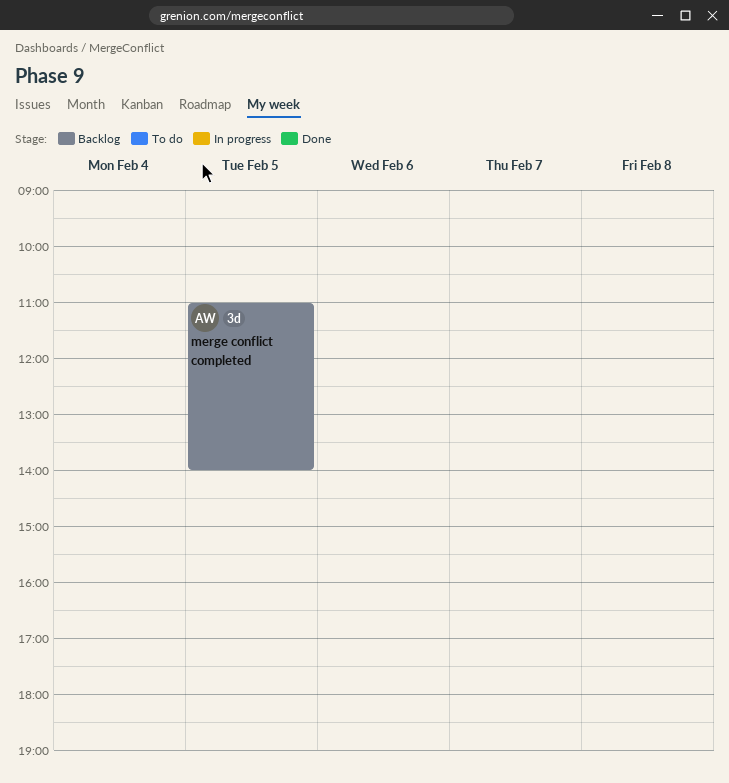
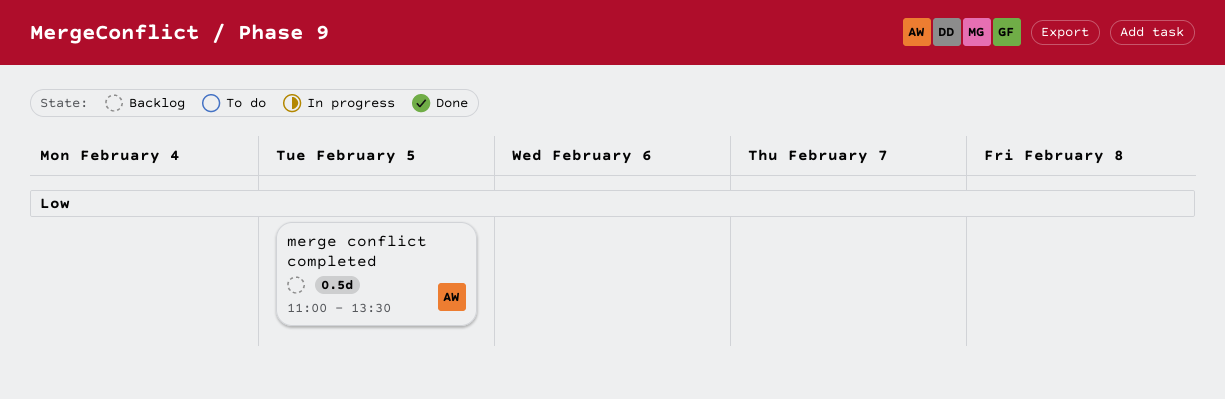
merge conflict completed, estimate: 3d -> 0.5d
merge conflict completed, ends: 14:00 -> 13:30

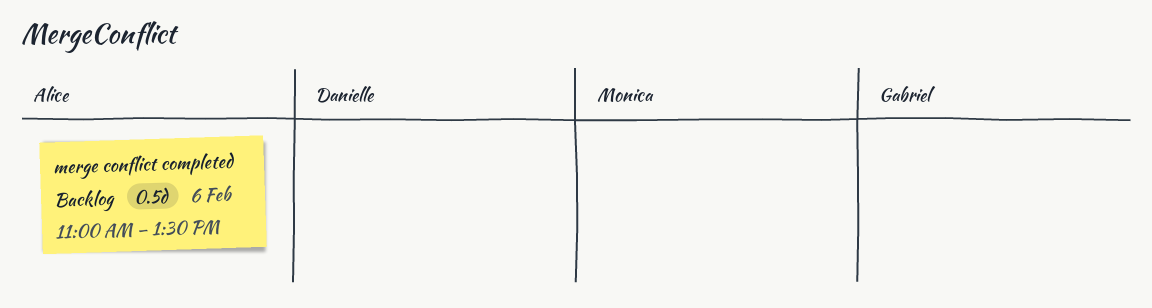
merge conflict completed, day: Feb 5 -> Feb 6

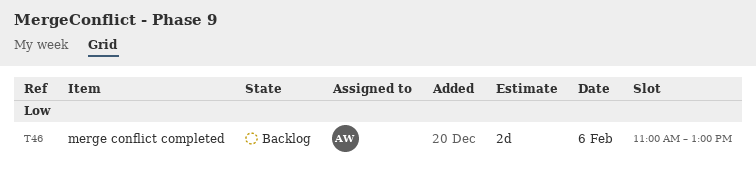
merge conflict completed, estimate: 0.5d -> 2d
merge conflict completed, ends: 13:30 -> 13:00

